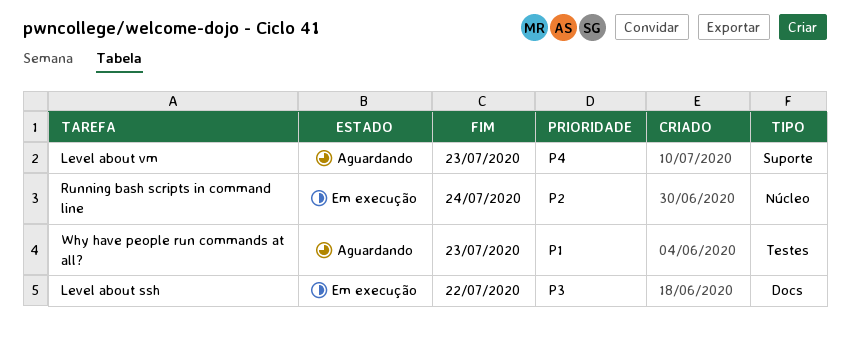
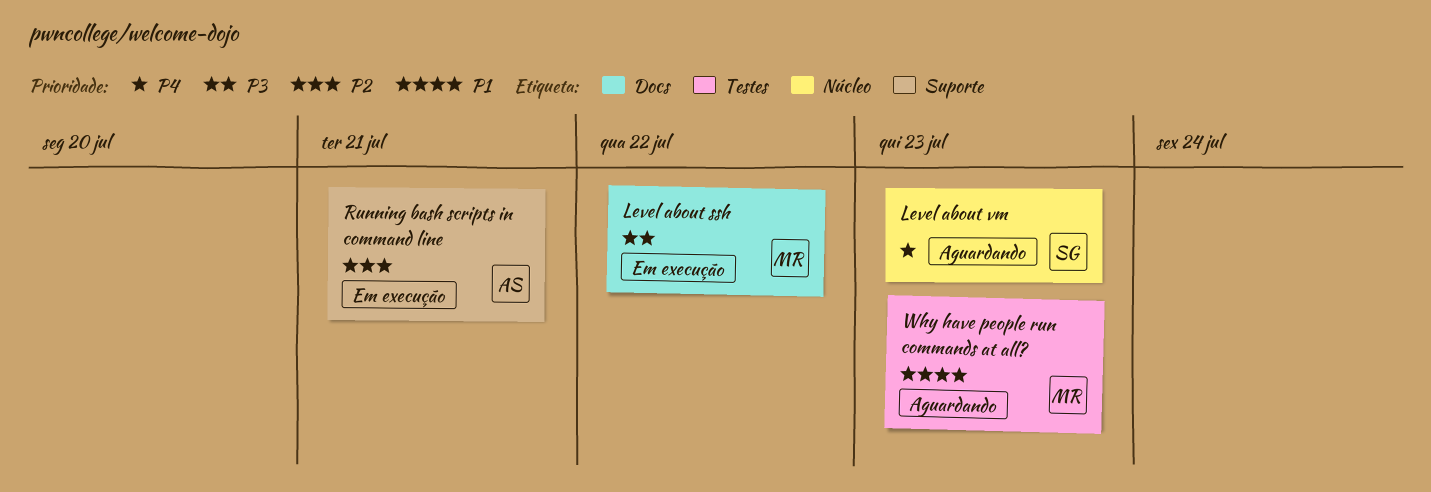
Level about vm, label: Suporte -> Núcleo
Running bash scripts in command line, label: Núcleo -> Suporte
Running bash scripts in command line, due: Jul 24 -> Jul 21

